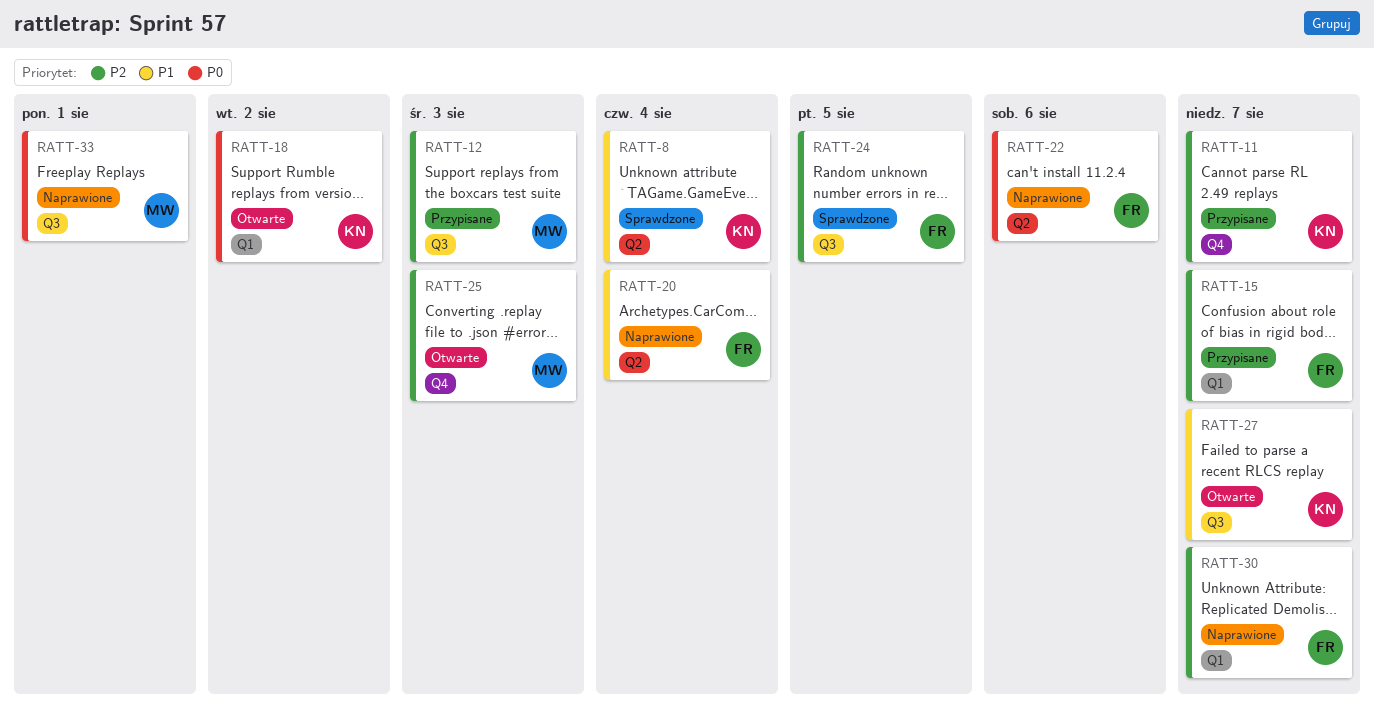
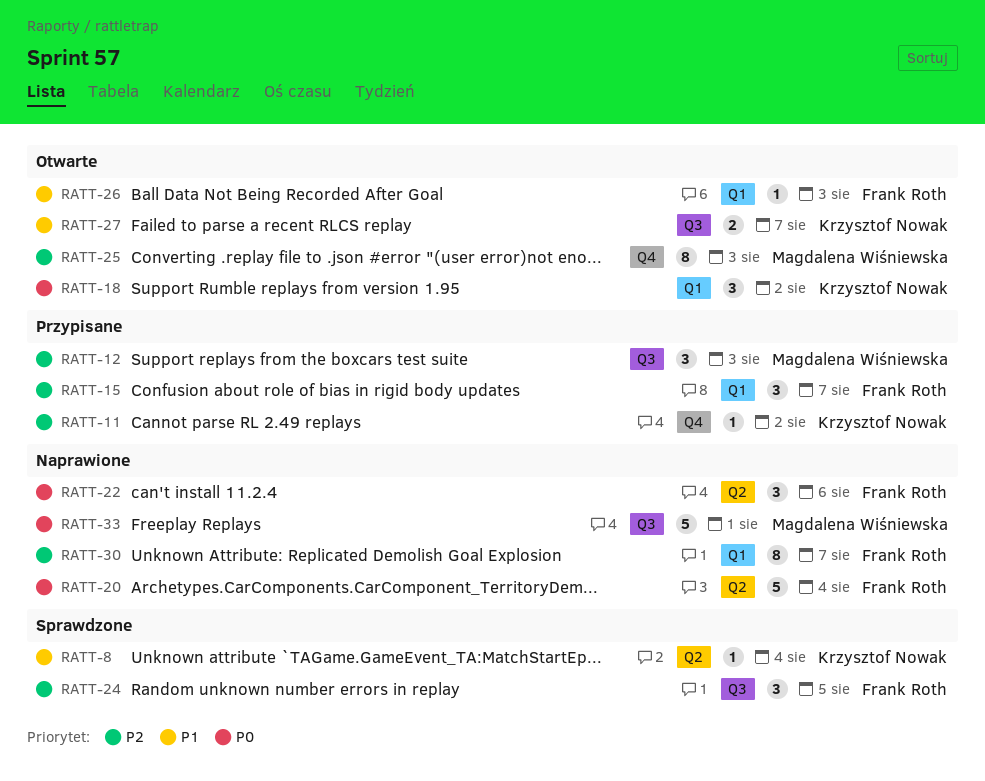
RATT-11, due: Aug 7 -> Aug 2
RATT-20, priority: P1 -> P0
RATT-26: none -> present

